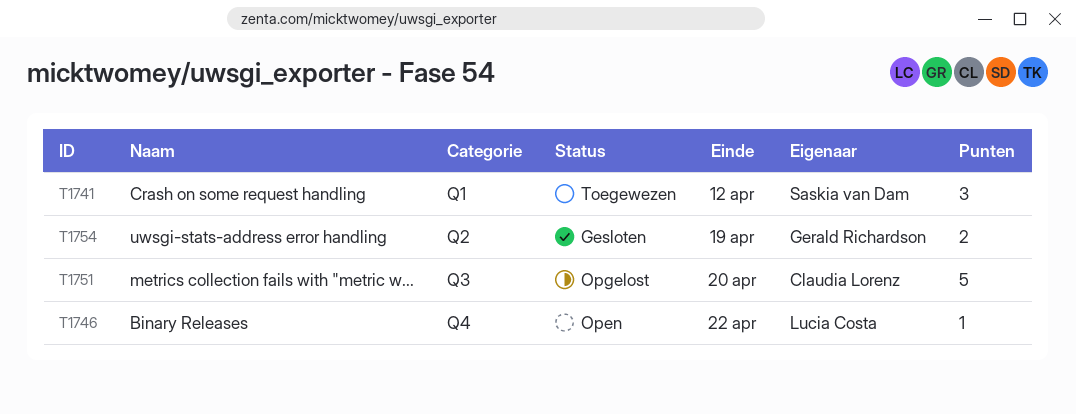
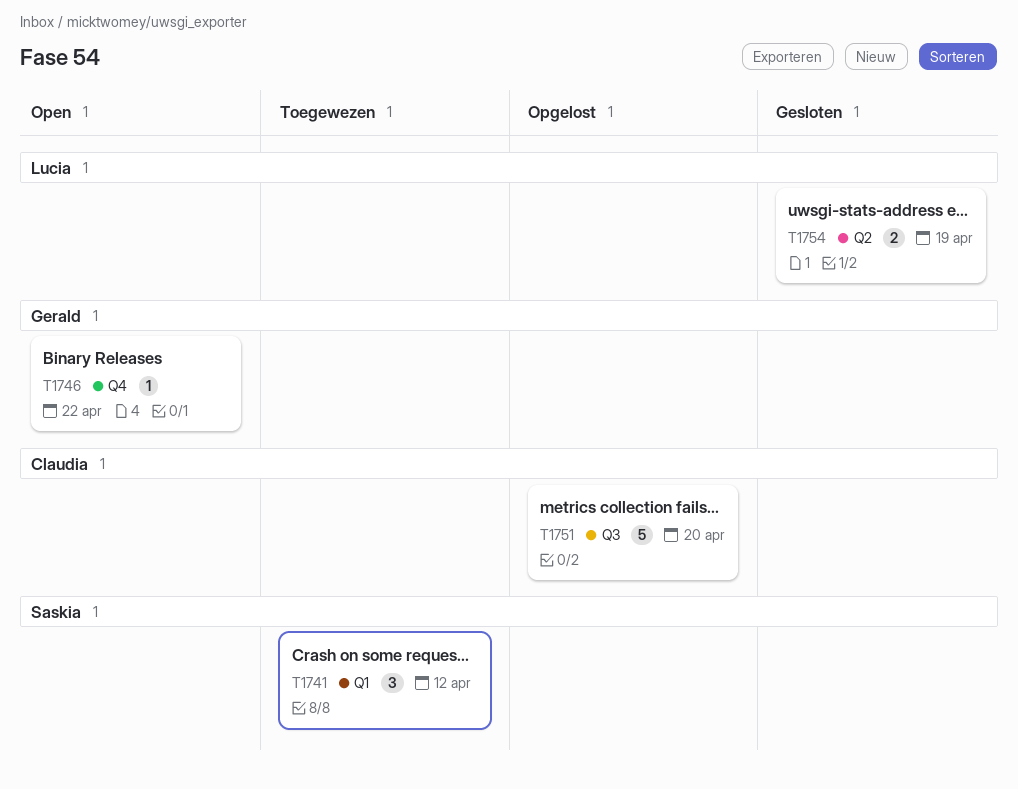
T1746, owner: Lucia Costa -> Gerald Richardson
T1754, owner: Gerald Richardson -> Lucia Costa

